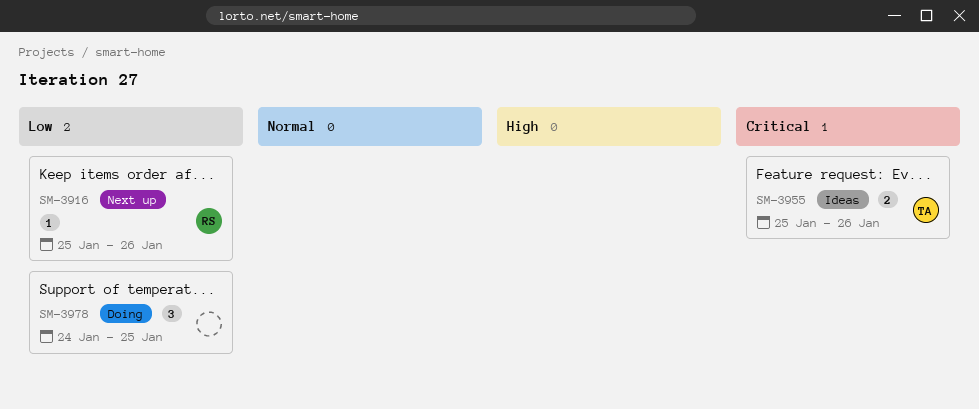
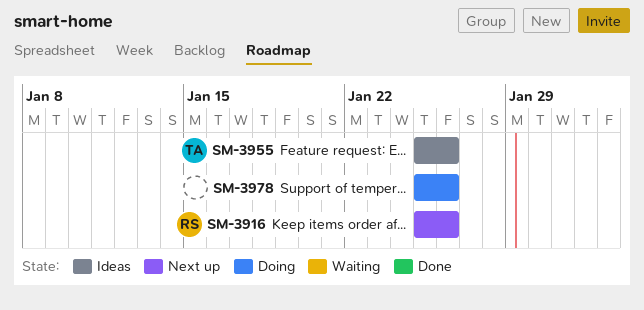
SM-3978, start: Jan 24 -> Jan 25
SM-3978, due: Jan 25 -> Jan 26

